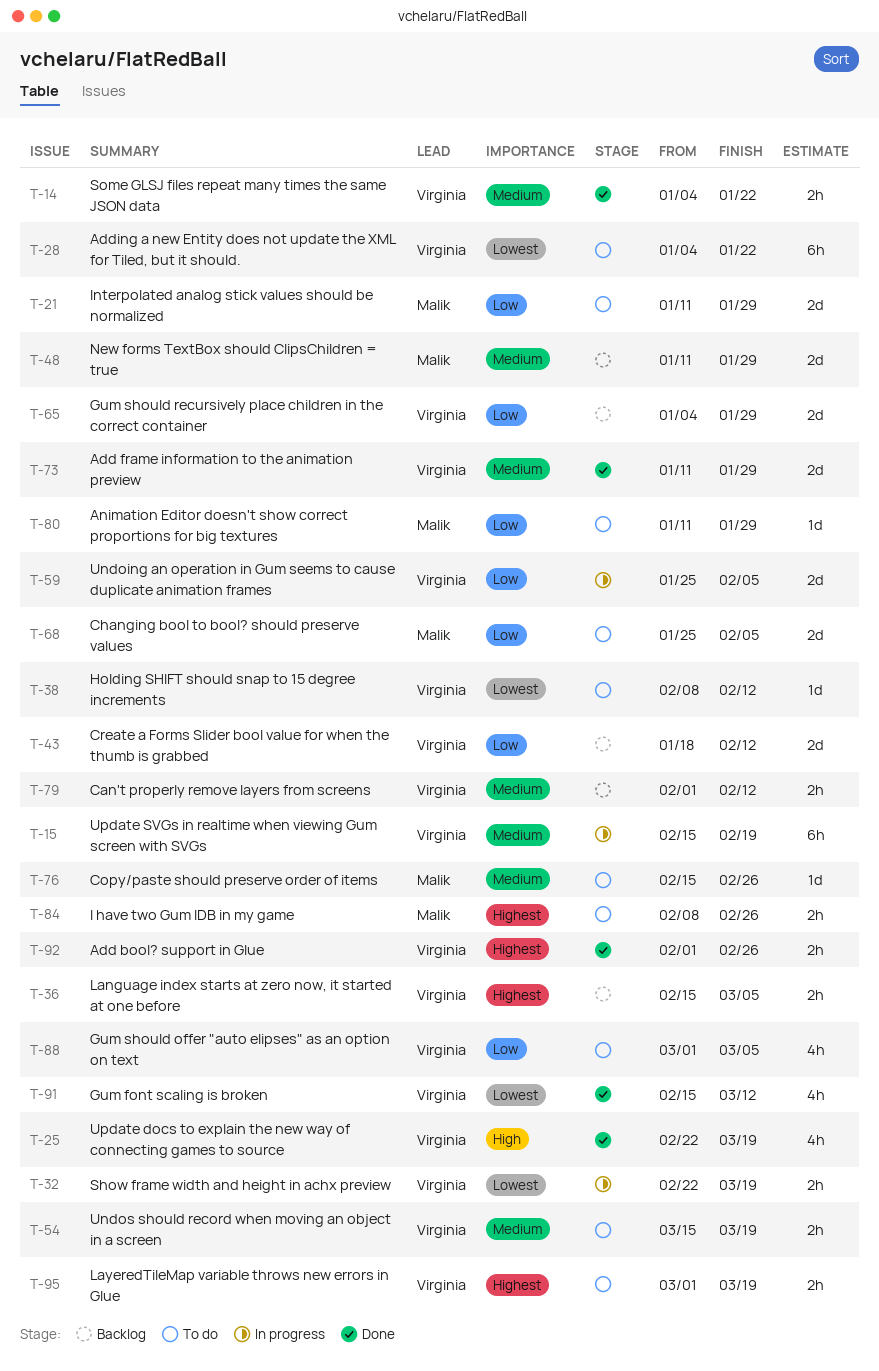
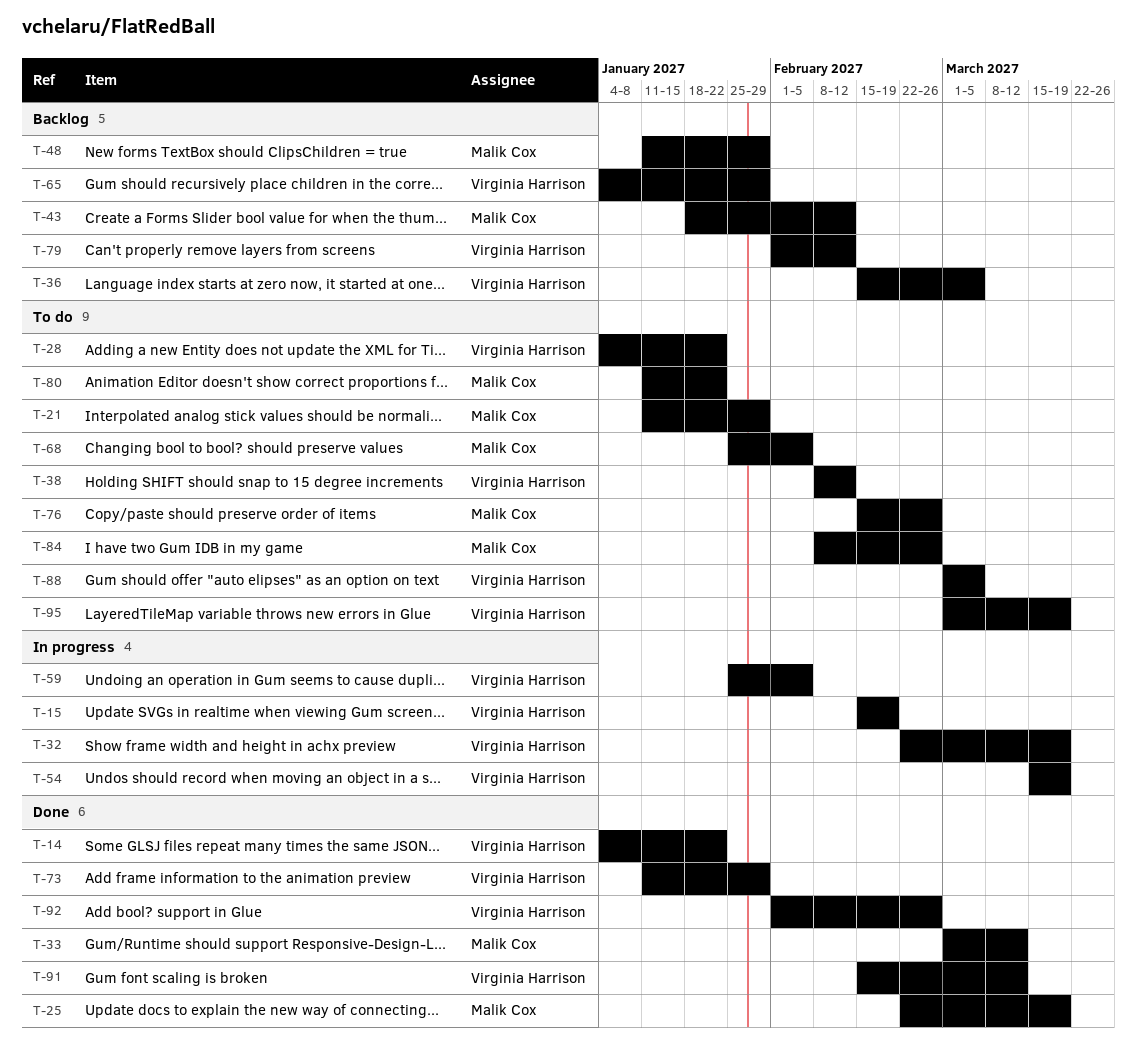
T-25, owner: Virginia Harrison -> Malik Cox
T-33: none -> present
T-43, owner: Virginia Harrison -> Malik Cox
T-54, status: To do -> In progress
T-80, due: Jan 29 -> Jan 22

